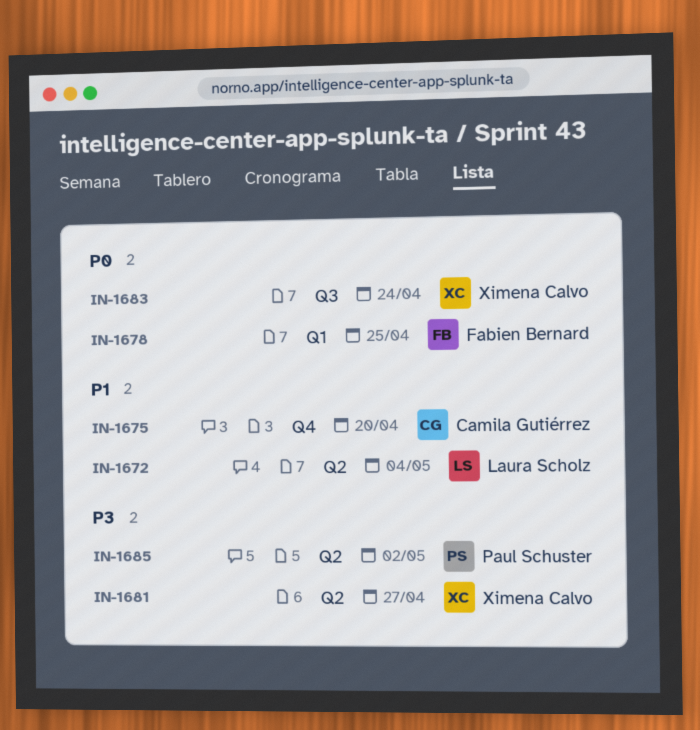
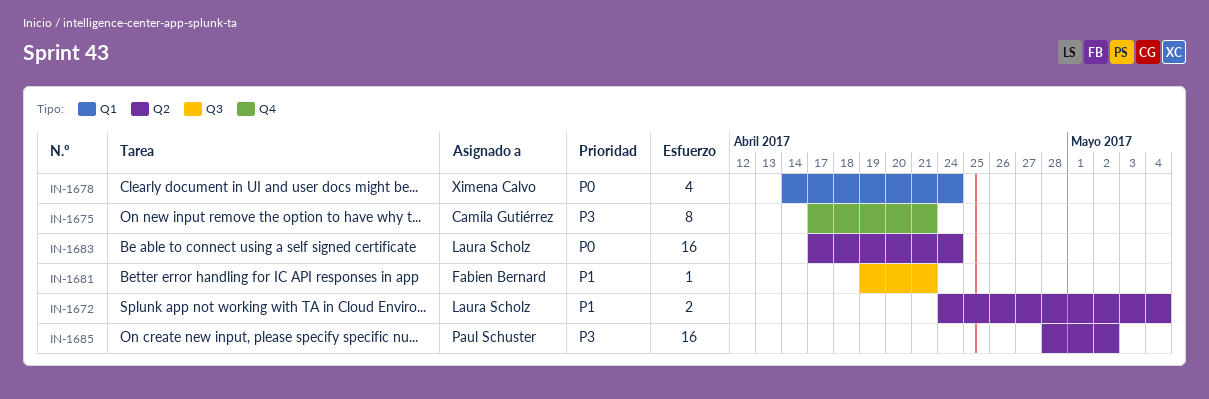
IN-1675, priority: P1 -> P3
IN-1675, due: Apr 20 -> Apr 21
IN-1678, owner: Fabien Bernard -> Ximena Calvo
IN-1678, due: Apr 25 -> Apr 24
IN-1681, owner: Ximena Calvo -> Fabien Bernard
IN-1681, priority: P3 -> P1
IN-1681, label: Q2 -> Q3
IN-1681, due: Apr 27 -> Apr 21
IN-1683, owner: Ximena Calvo -> Laura Scholz
IN-1683, label: Q3 -> Q2

